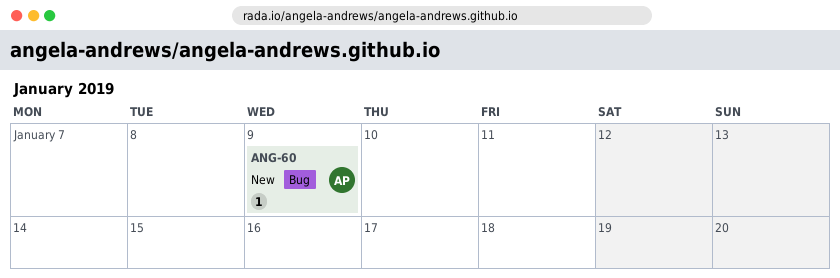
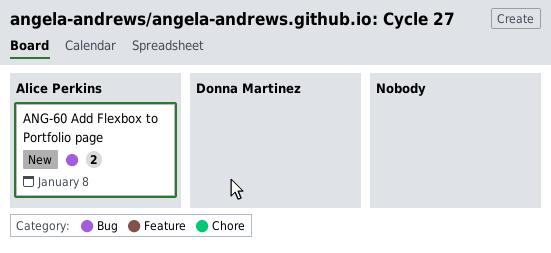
ANG-60, estimate: 1 -> 2
ANG-60, due: Jan 9 -> Jan 8

